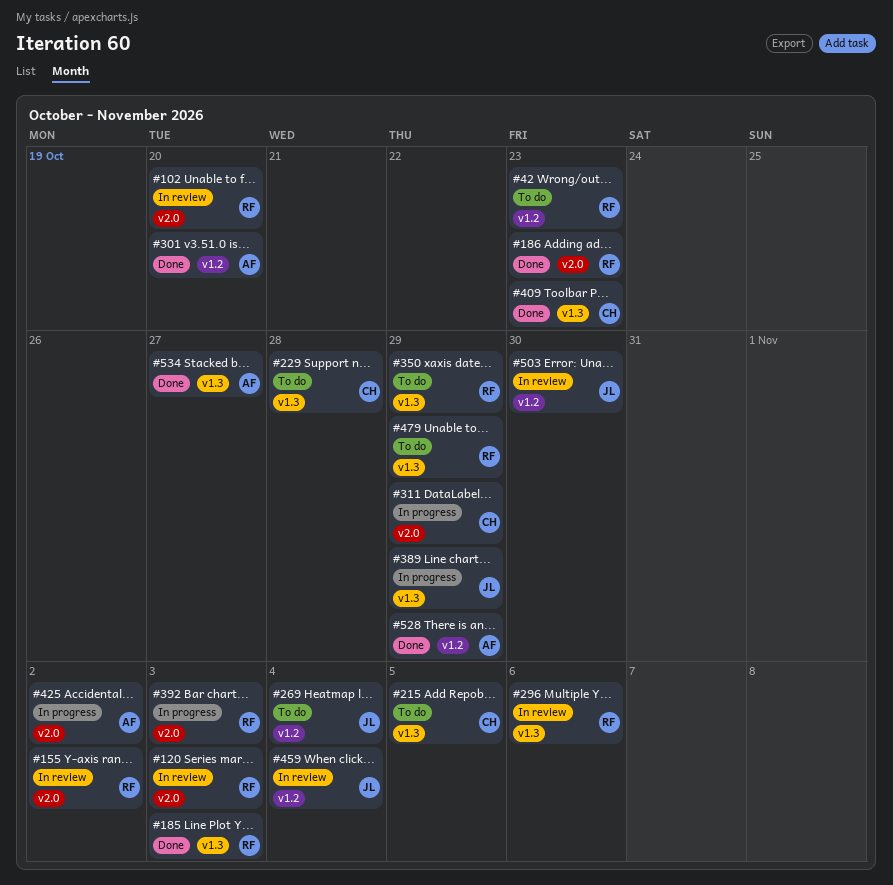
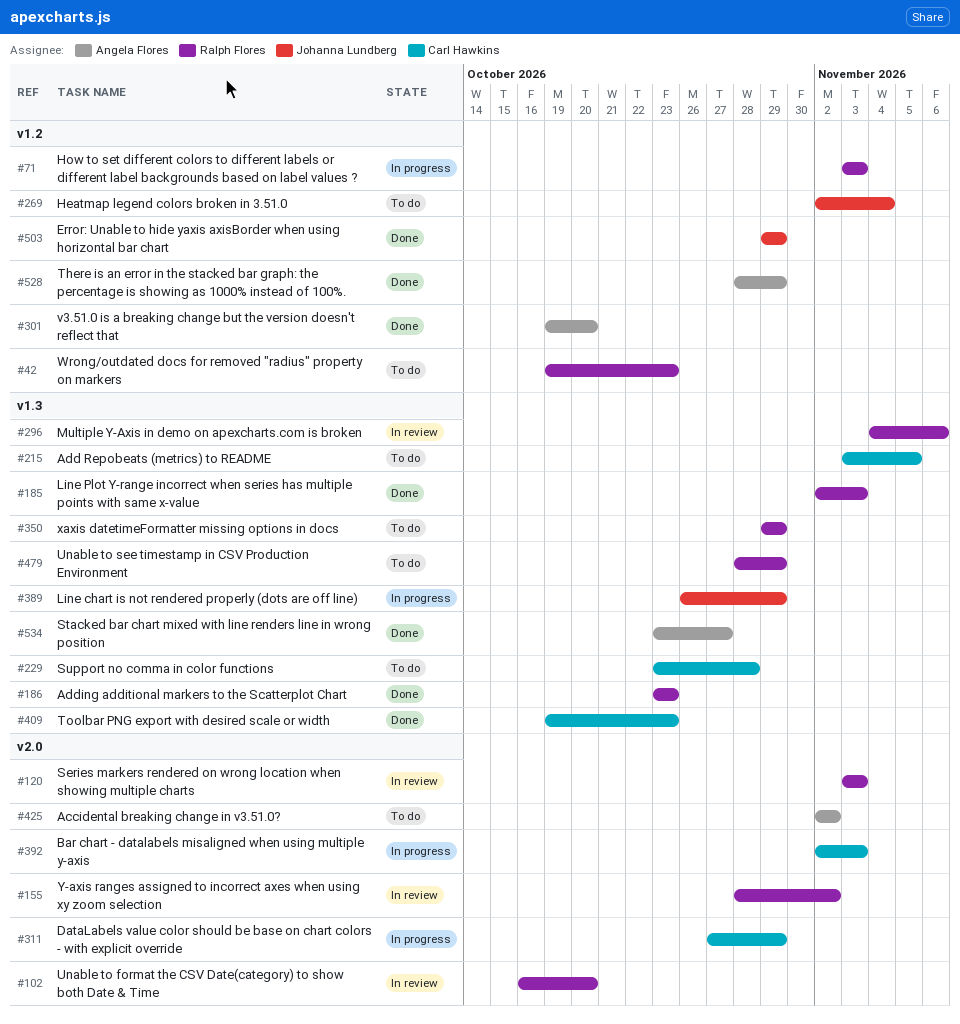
#71: none -> present
#186, label: v2.0 -> v1.3
#392, owner: Ralph Flores -> Carl Hawkins
#425, status: In progress -> To do
#459: present -> none
#503, status: In review -> Done
#503, due: Oct 30 -> Oct 29

